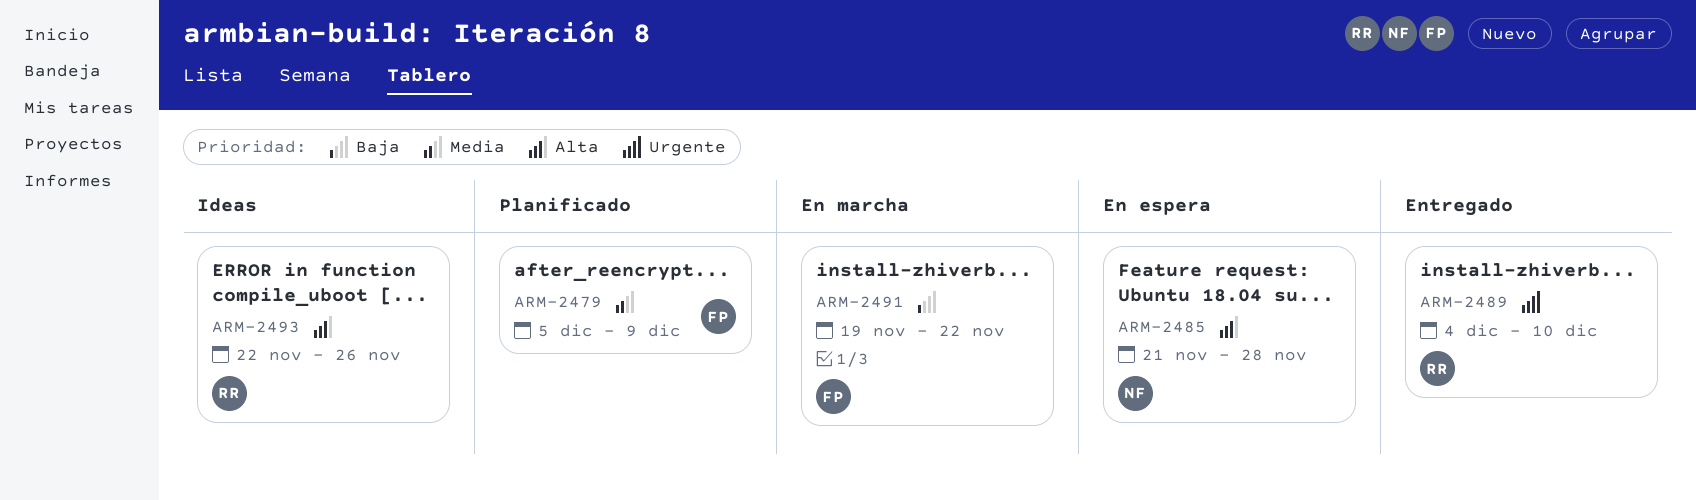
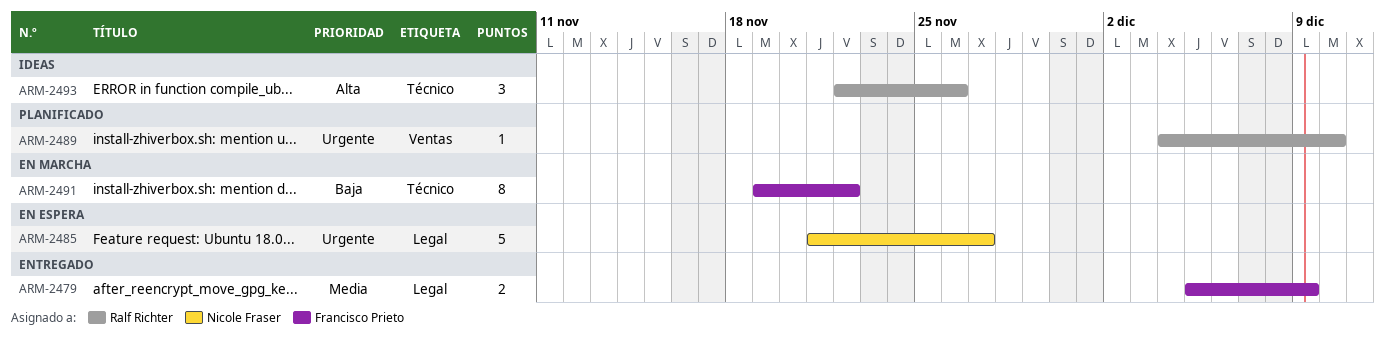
ARM-2479, status: Planificado -> Entregado
ARM-2485, priority: Alta -> Urgente
ARM-2485, due: Nov 28 -> Nov 27
ARM-2489, status: Entregado -> Planificado

